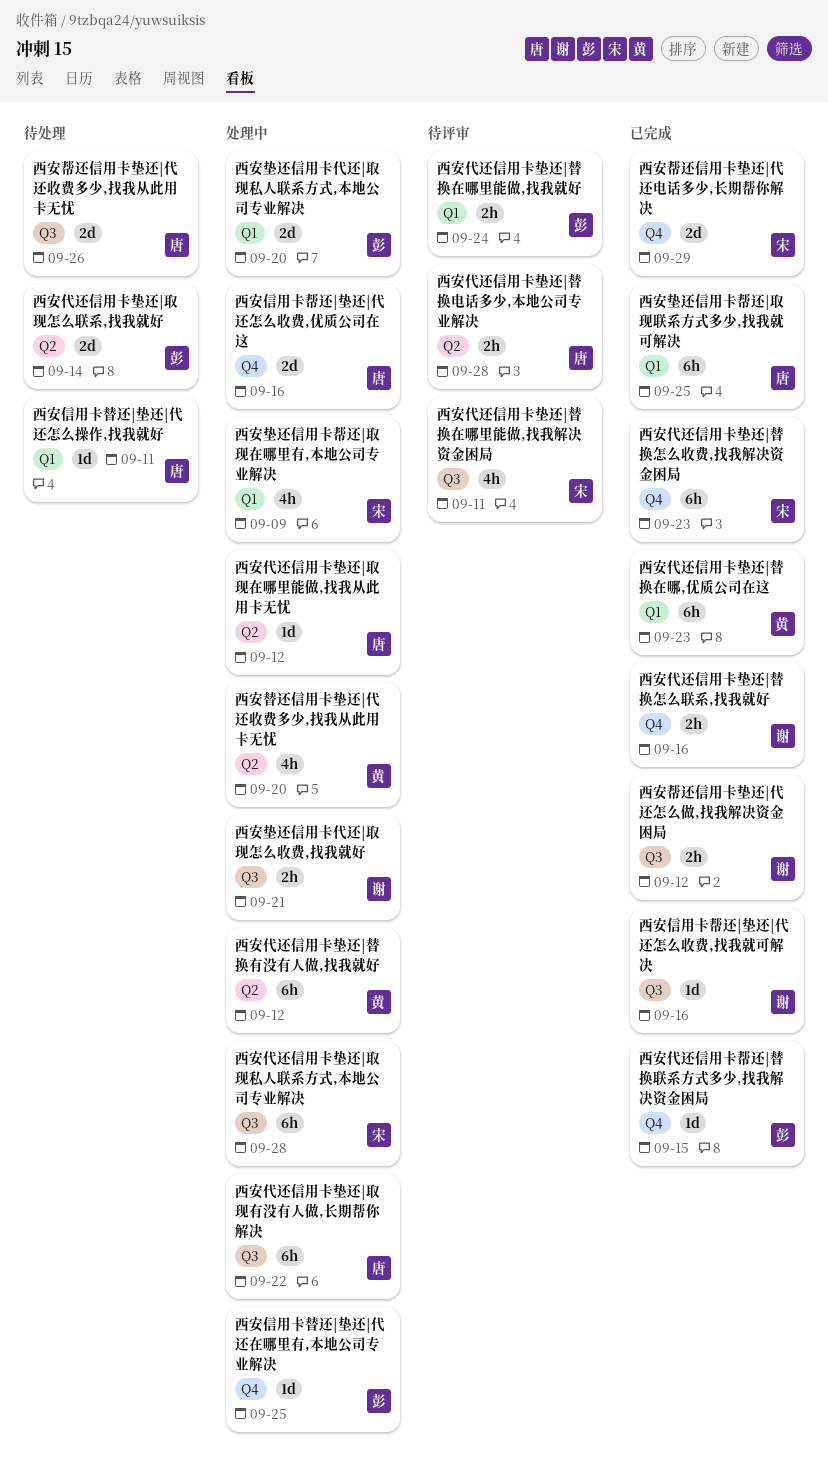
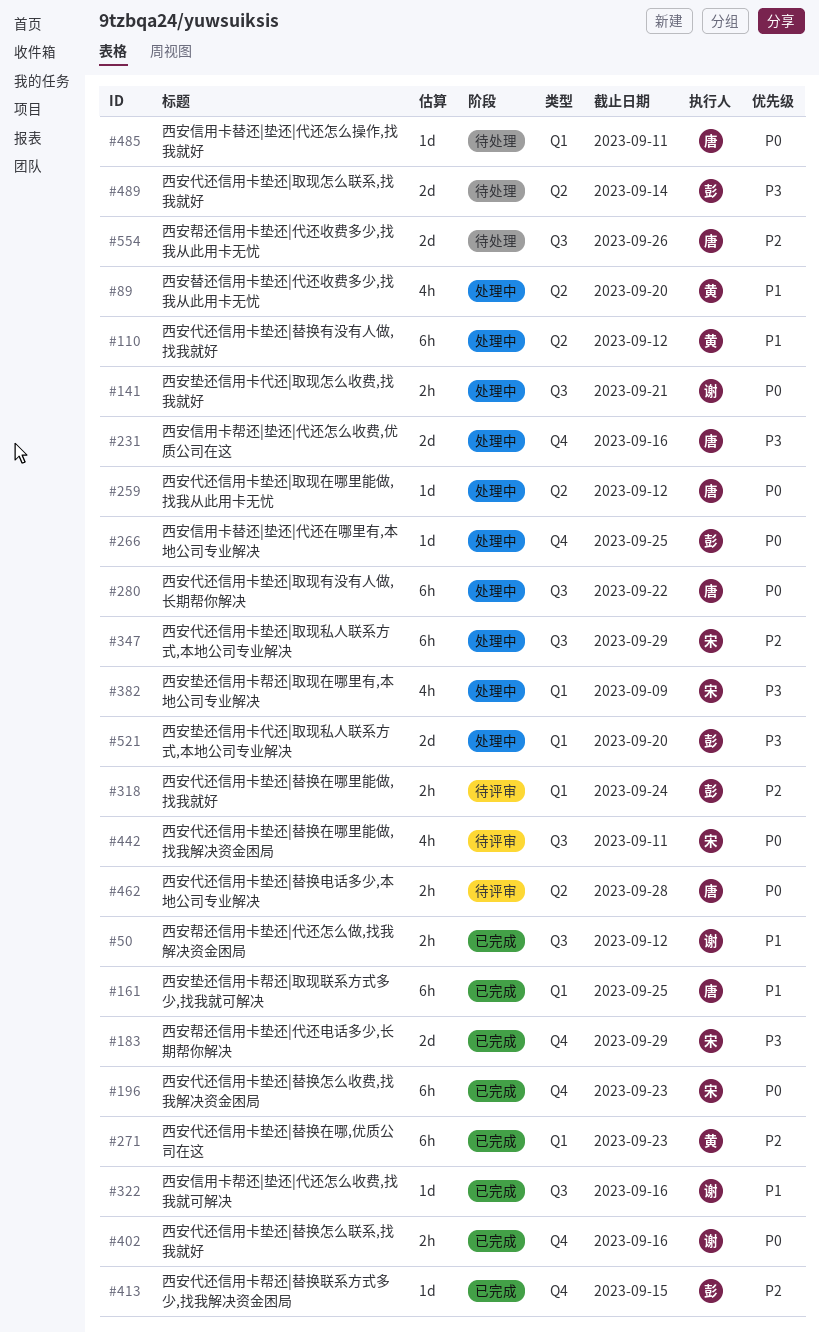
西安代还信用卡垫还|取现私人联系方式,本地公司专业解决, due: Sep 28 -> Sep 29

